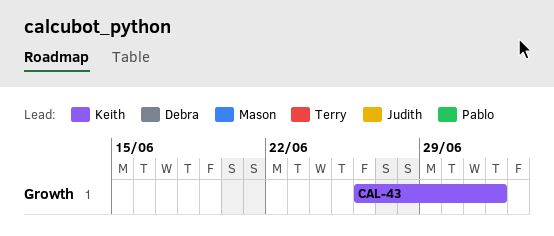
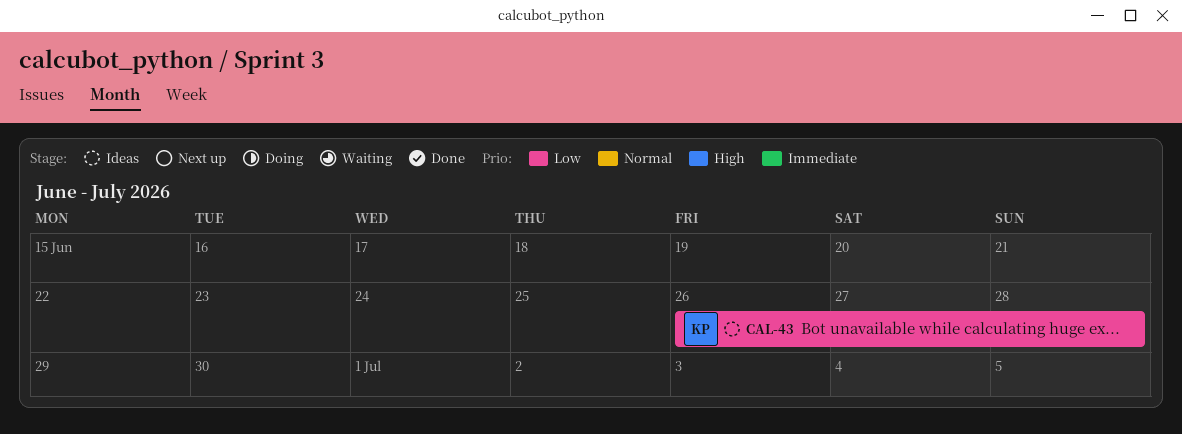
CAL-43, due: Jul 2 -> Jun 28

